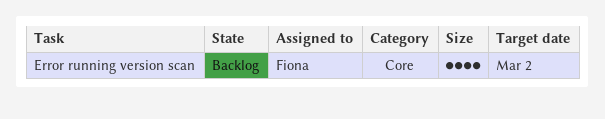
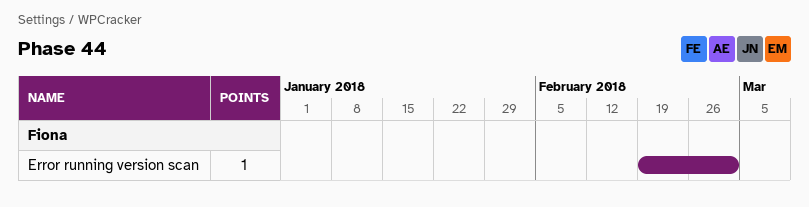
Error running version scan, estimate: 4 -> 1

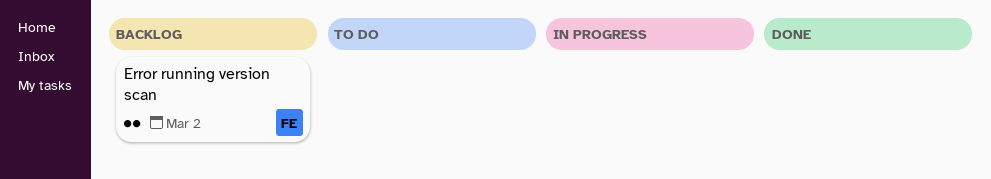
Error running version scan, estimate: 1 -> 2

